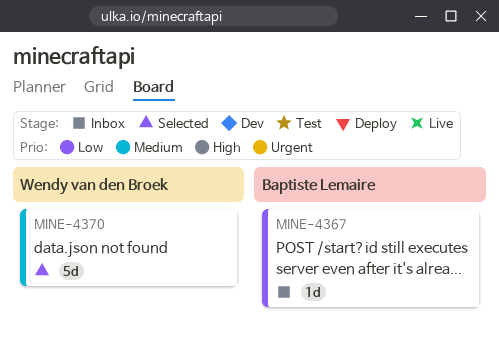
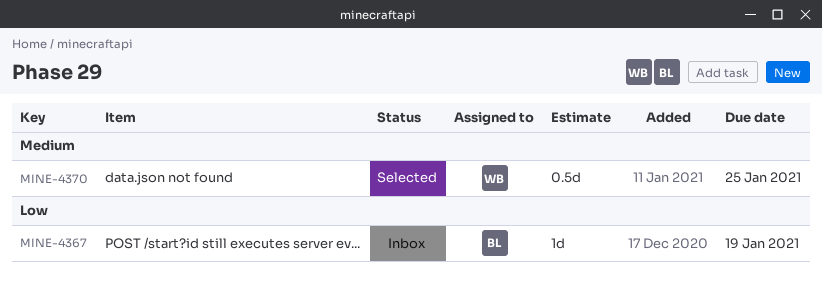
MINE-4370, estimate: 5d -> 0.5d

